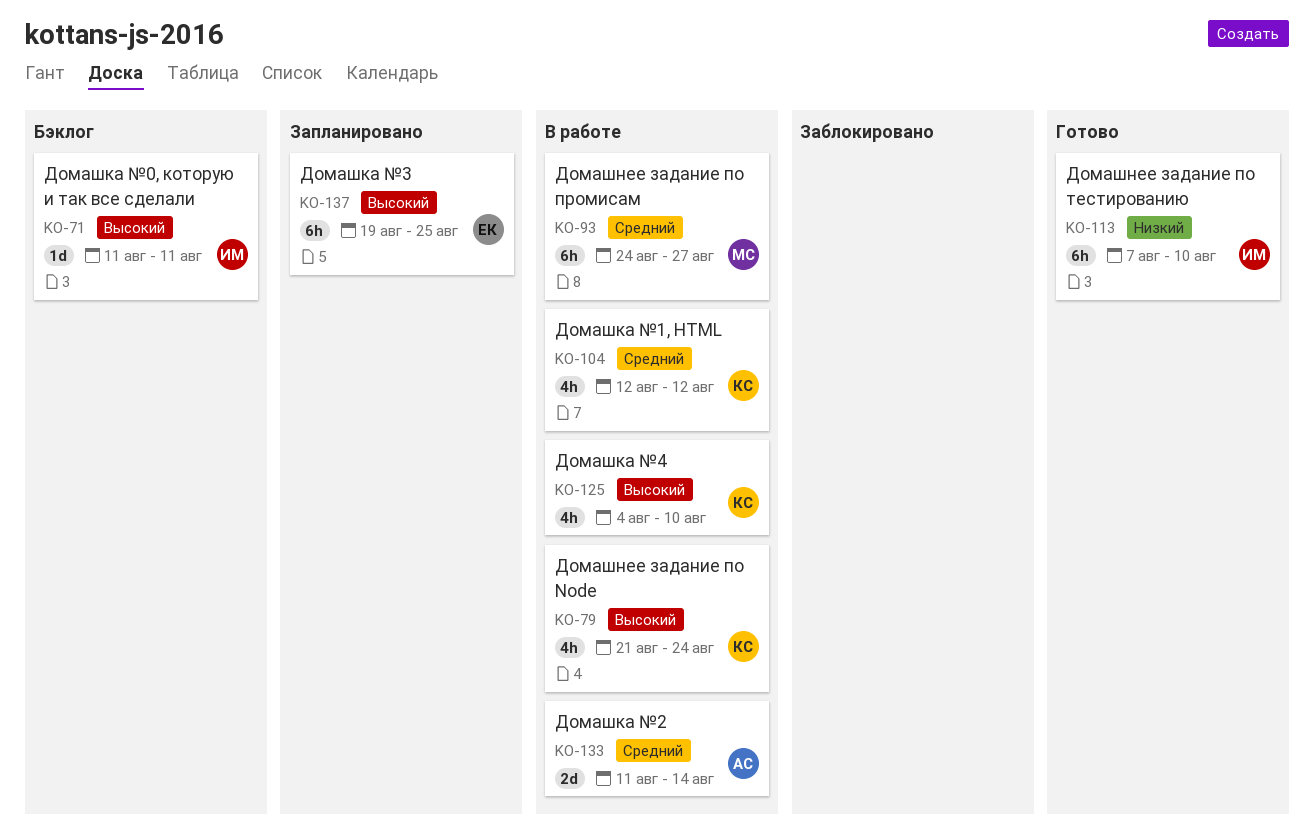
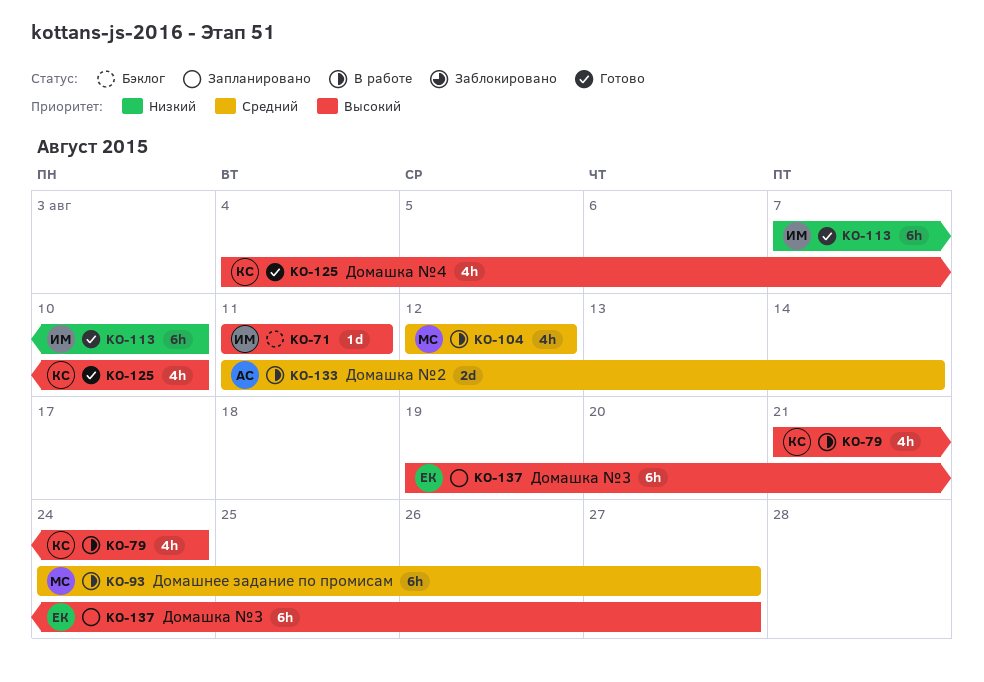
KO-104, owner: КС -> МС
KO-125, status: В работе -> Готово
KO-137, due: Aug 25 -> Aug 27

